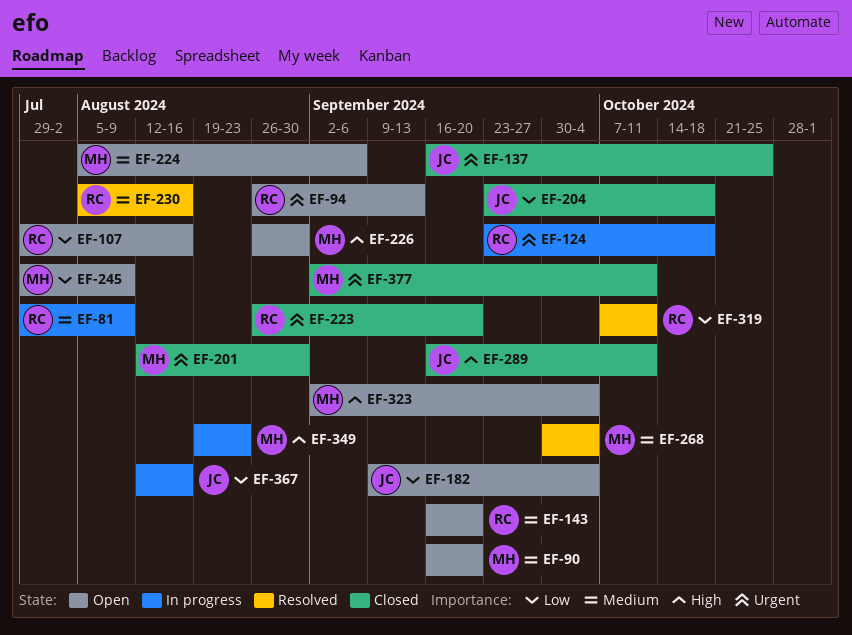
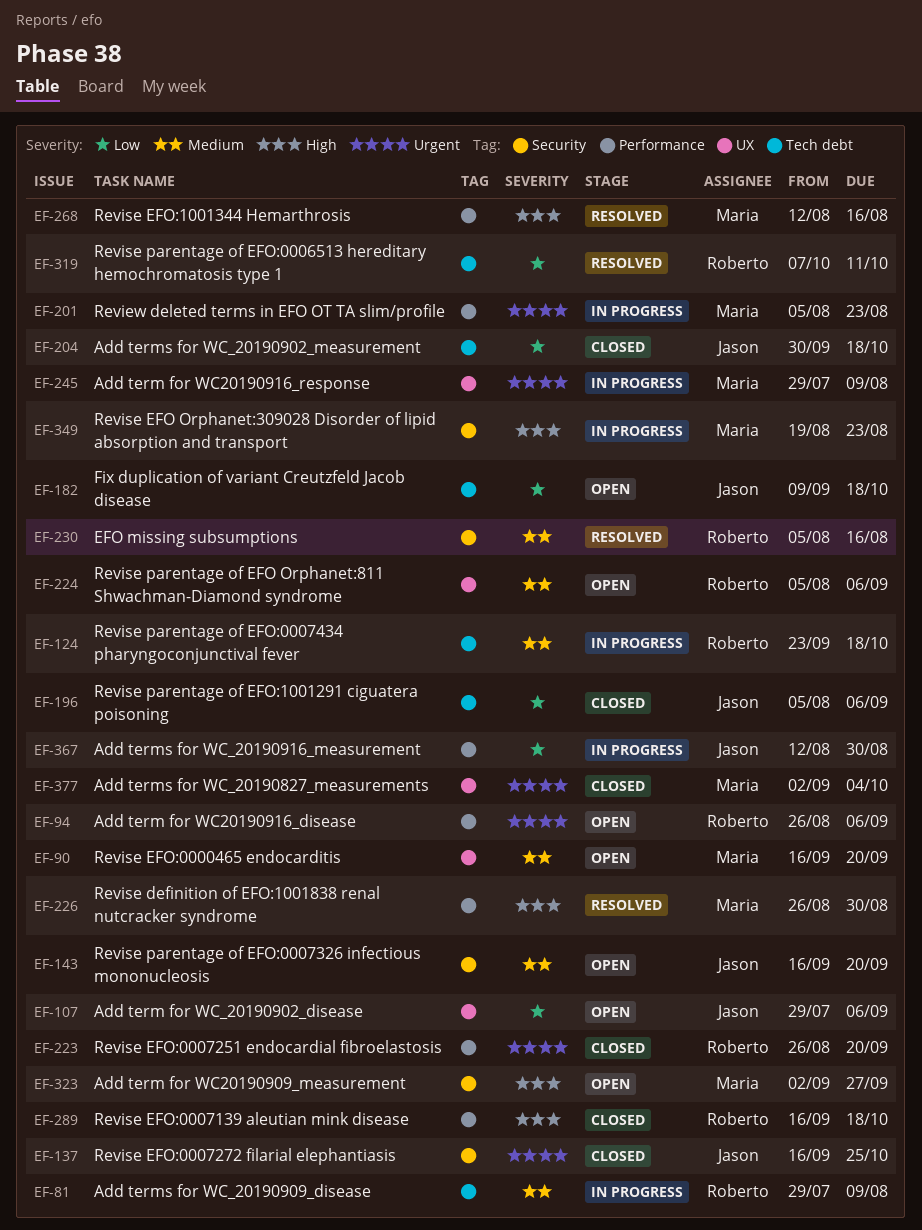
EF-94, due: Sep 13 -> Sep 6
EF-107, owner: Roberto -> Jason
EF-107, due: Aug 16 -> Sep 6
EF-124, priority: Urgent -> Medium
EF-143, owner: Roberto -> Jason
EF-182, due: Oct 4 -> Oct 18
EF-196: none -> present
EF-201, status: Closed -> In progress
EF-201, start: Aug 12 -> Aug 5
EF-201, due: Aug 30 -> Aug 23
EF-204, start: Sep 23 -> Sep 30
EF-224, owner: Maria -> Roberto
EF-226, status: Open -> Resolved
EF-245, status: Open -> In progress
EF-245, priority: Low -> Urgent
EF-268, priority: Medium -> High
EF-268, start: Sep 30 -> Aug 12
EF-268, due: Oct 4 -> Aug 16
EF-289, owner: Jason -> Roberto
EF-289, due: Oct 11 -> Oct 18
EF-323, due: Oct 4 -> Sep 27
EF-367, due: Aug 16 -> Aug 30
EF-377, due: Oct 11 -> Oct 4

